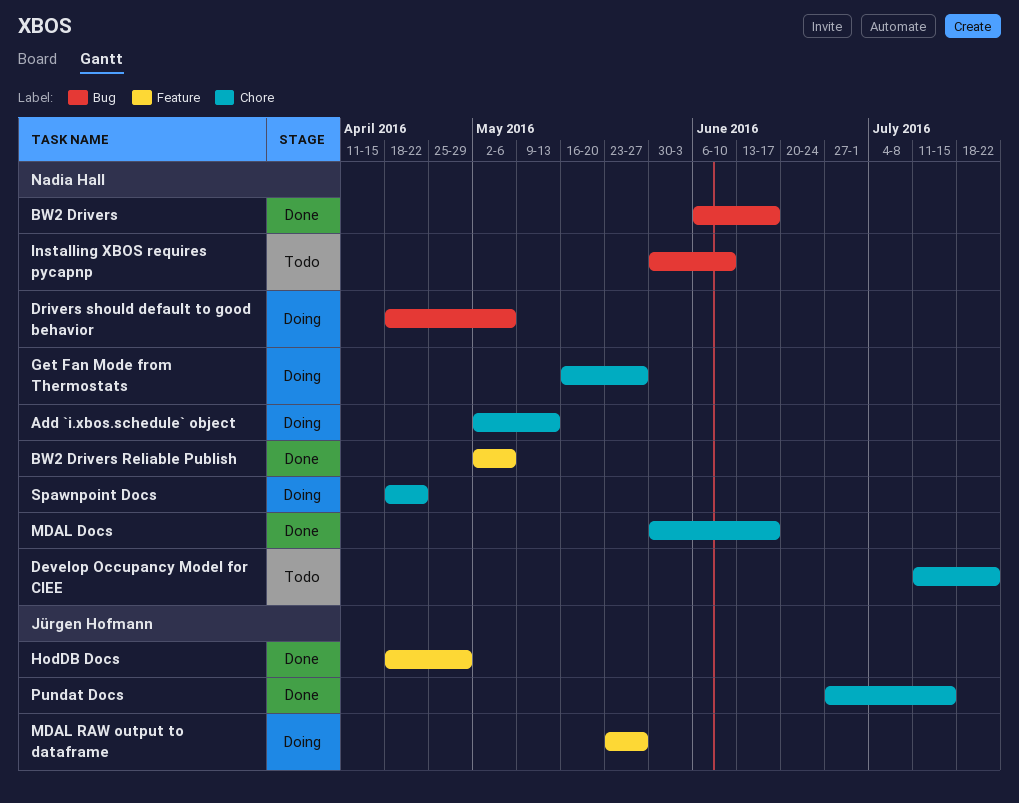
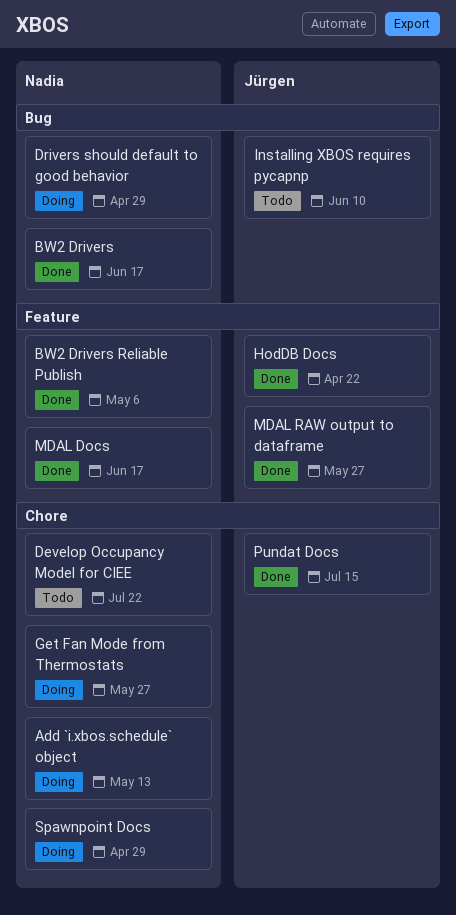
Drivers should default to good behavior, due: May 6 -> Apr 29
HodDB Docs, due: Apr 29 -> Apr 22
Installing XBOS requires pycapnp, owner: Nadia Hall -> Jürgen Hofmann
MDAL Docs, label: Chore -> Feature
MDAL RAW output to dataframe, status: Doing -> Done
Spawnpoint Docs, due: Apr 22 -> Apr 29

